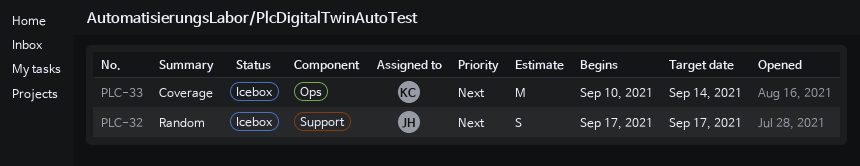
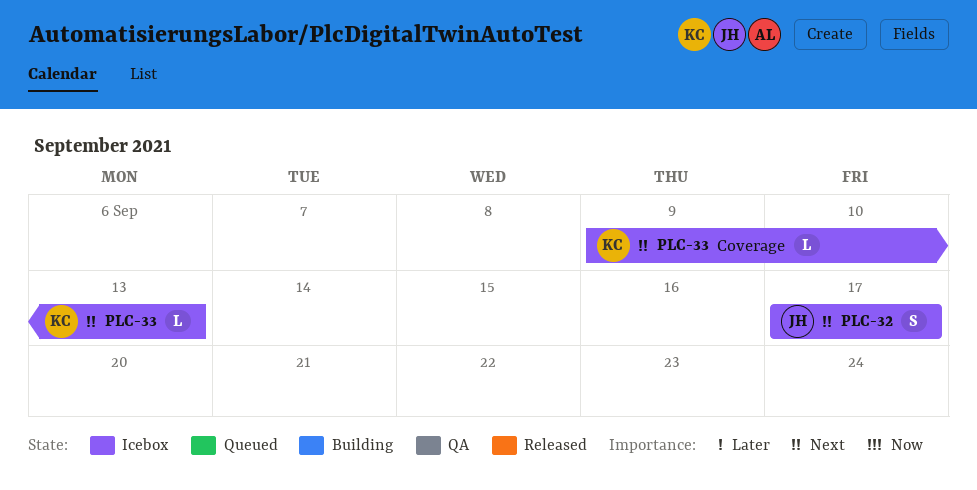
PLC-33, estimate: M -> L
PLC-33, start: Sep 10 -> Sep 9
PLC-33, due: Sep 14 -> Sep 13

